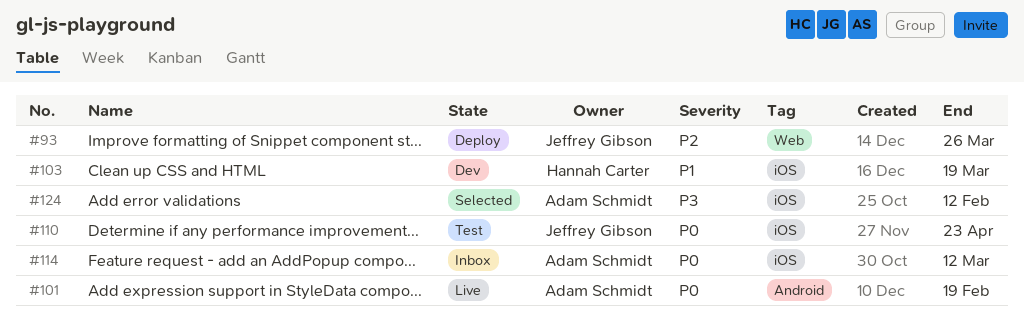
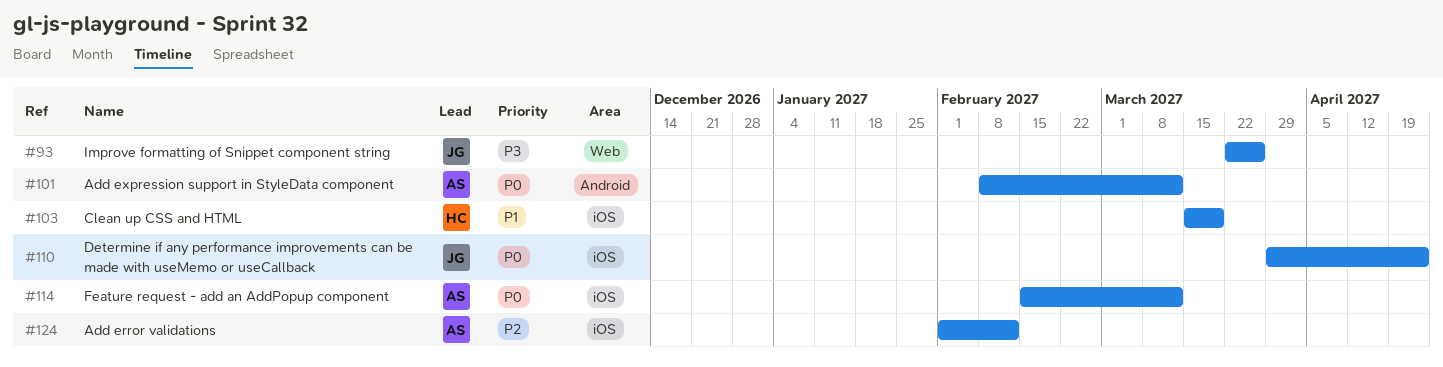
#93, priority: P2 -> P3
#101, due: Feb 19 -> Mar 12
#124, priority: P3 -> P2

